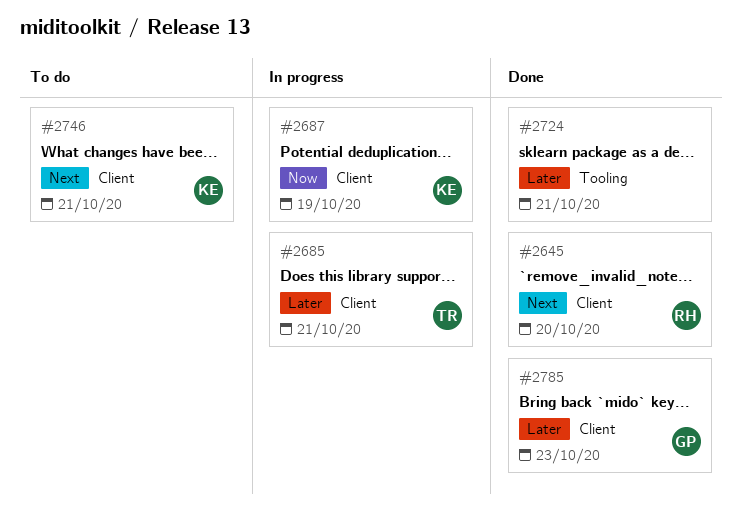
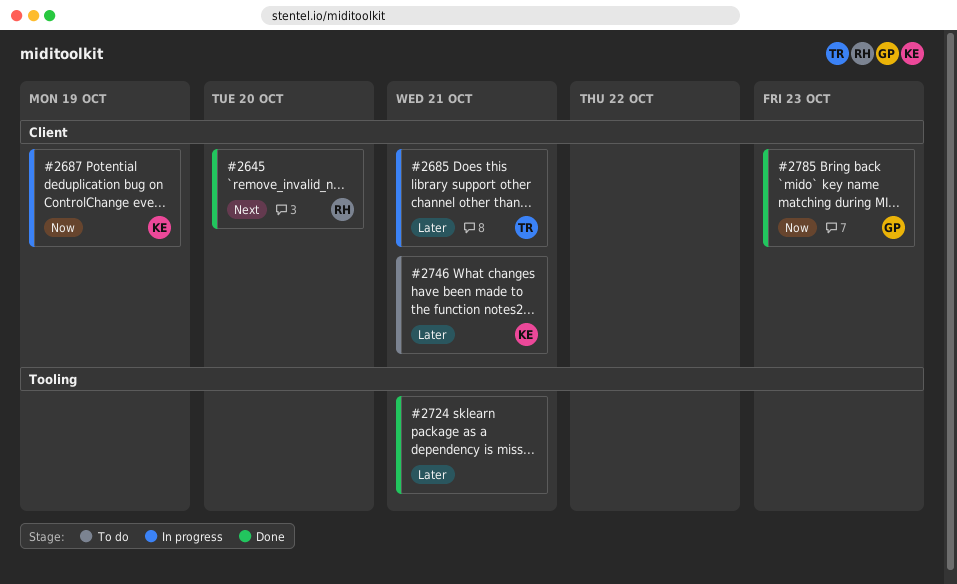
#2746, priority: Next -> Later
#2785, priority: Later -> Now

